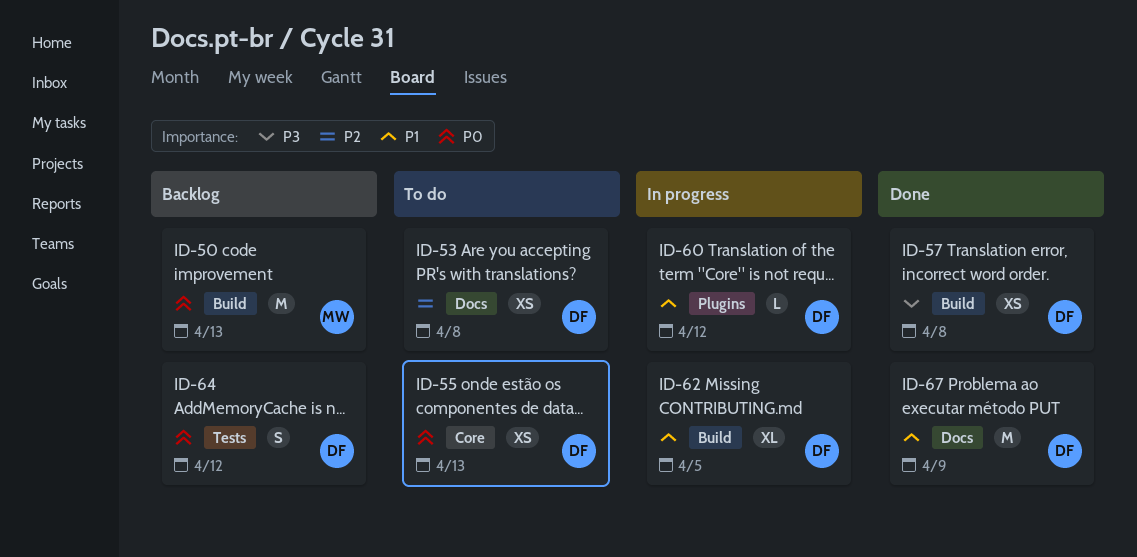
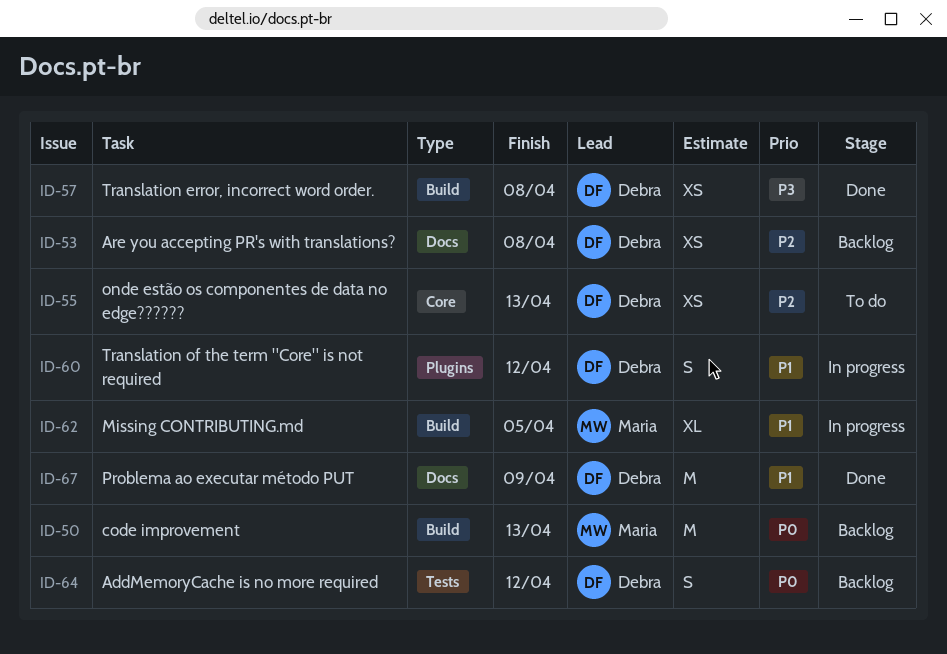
ID-53, status: To do -> Backlog
ID-55, priority: P0 -> P2
ID-60, estimate: L -> S
ID-62, owner: Debra -> Maria

